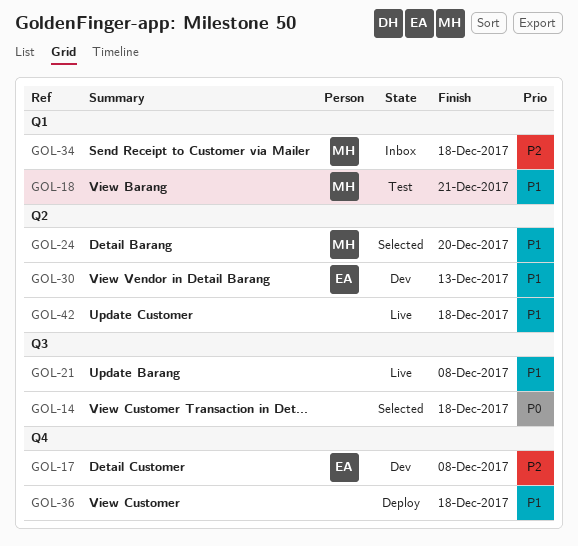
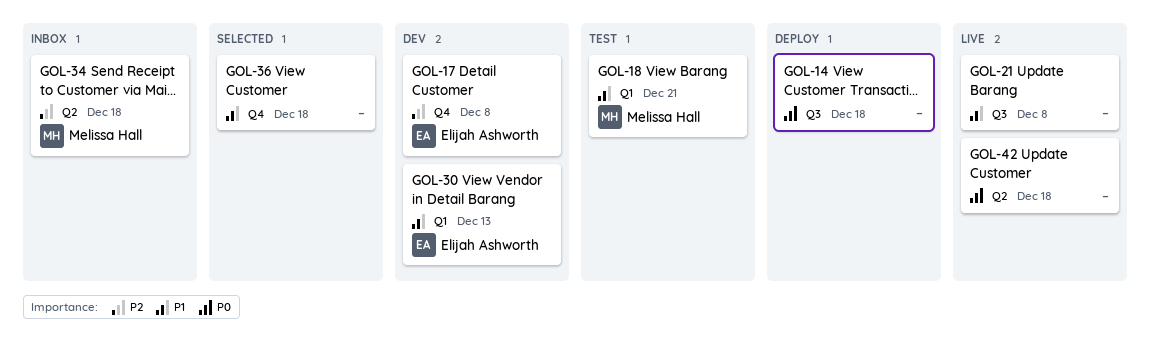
GOL-14, status: Selected -> Deploy
GOL-24: present -> none
GOL-30, label: Q2 -> Q1
GOL-34, label: Q1 -> Q2
GOL-36, status: Deploy -> Selected
GOL-42, priority: P1 -> P0

